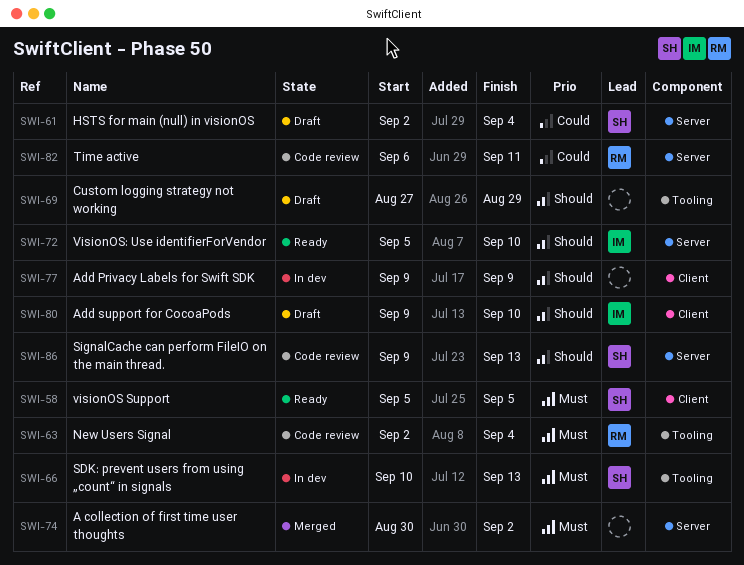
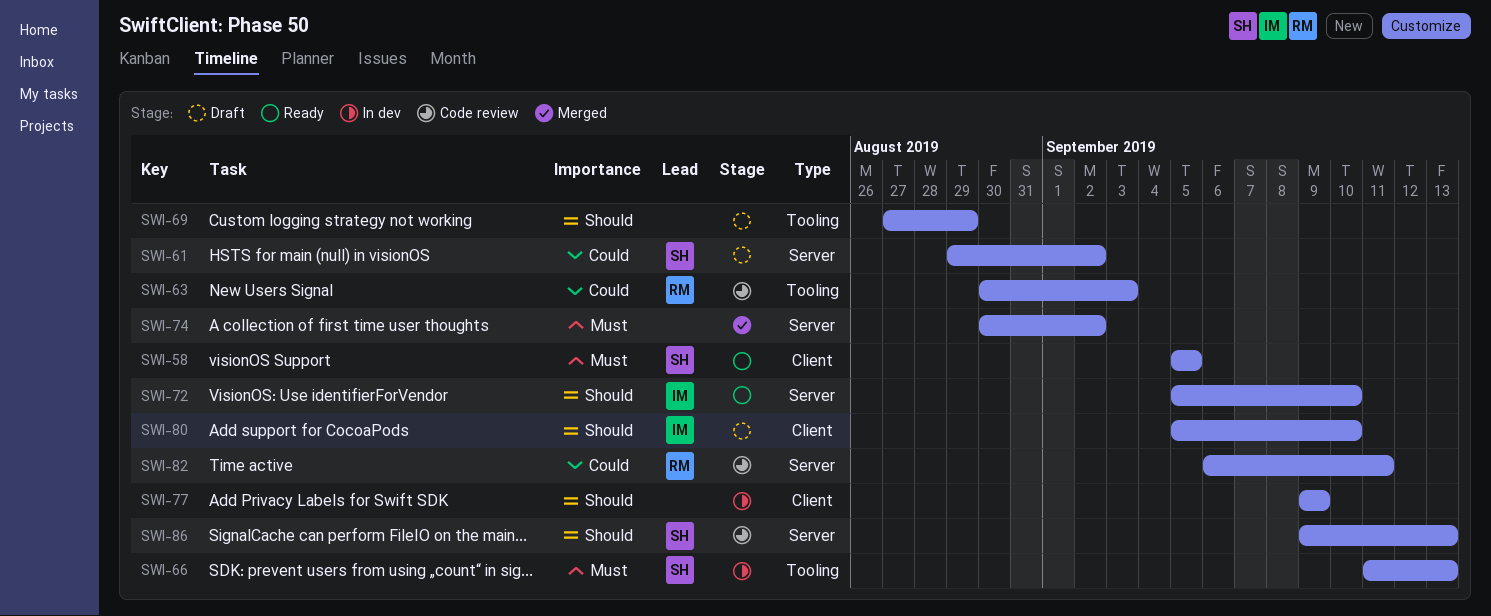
SWI-61, start: Sep 2 -> Aug 29
SWI-61, due: Sep 4 -> Sep 2
SWI-63, priority: Must -> Could
SWI-63, start: Sep 2 -> Aug 30
SWI-63, due: Sep 4 -> Sep 3
SWI-66, start: Sep 10 -> Sep 11
SWI-80, start: Sep 9 -> Sep 5

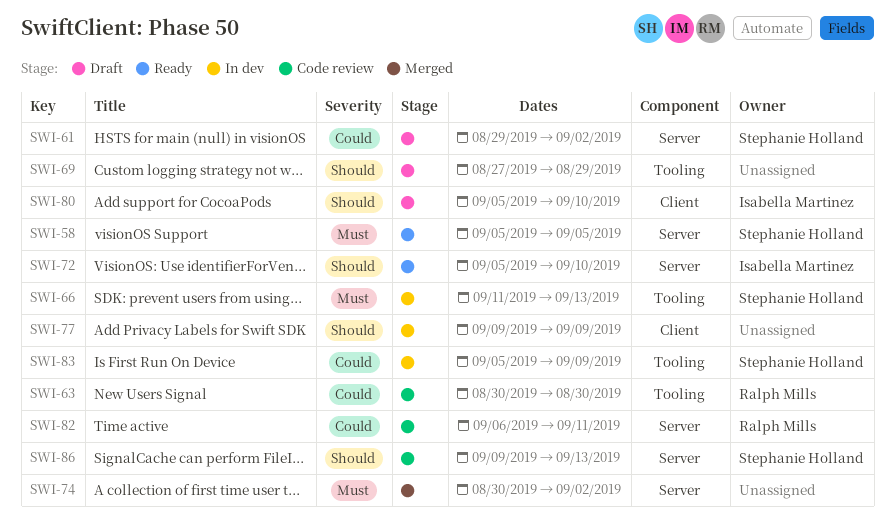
SWI-58, label: Client -> Server
SWI-63, due: Sep 3 -> Aug 30
SWI-83: none -> present

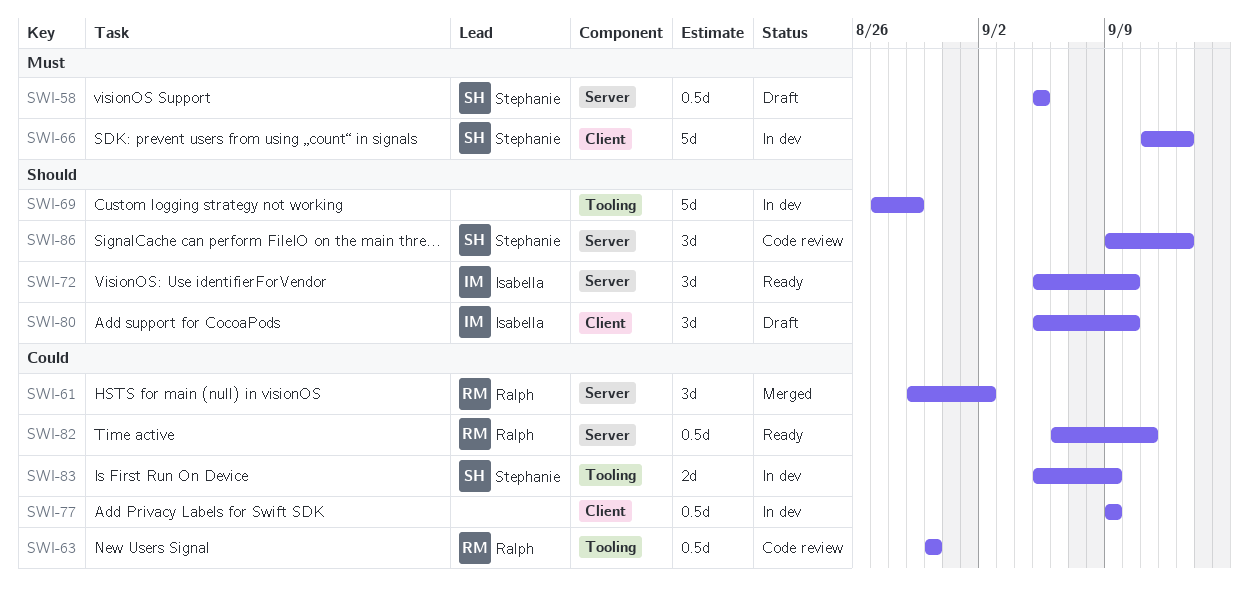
SWI-58, status: Ready -> Draft
SWI-61, status: Draft -> Merged
SWI-61, owner: Stephanie Holland -> Ralph Mills
SWI-66, label: Tooling -> Client
SWI-69, status: Draft -> In dev
SWI-74: present -> none
SWI-77, priority: Should -> Could
SWI-82, status: Code review -> Ready

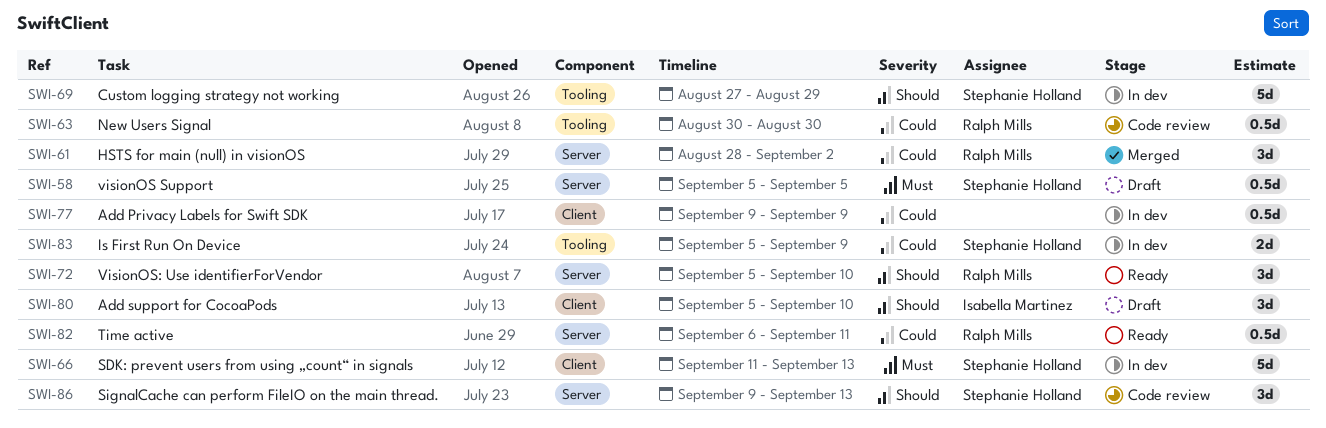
SWI-61, start: Aug 29 -> Aug 28
SWI-69, owner: none -> Stephanie Holland
SWI-72, owner: Isabella Martinez -> Ralph Mills

